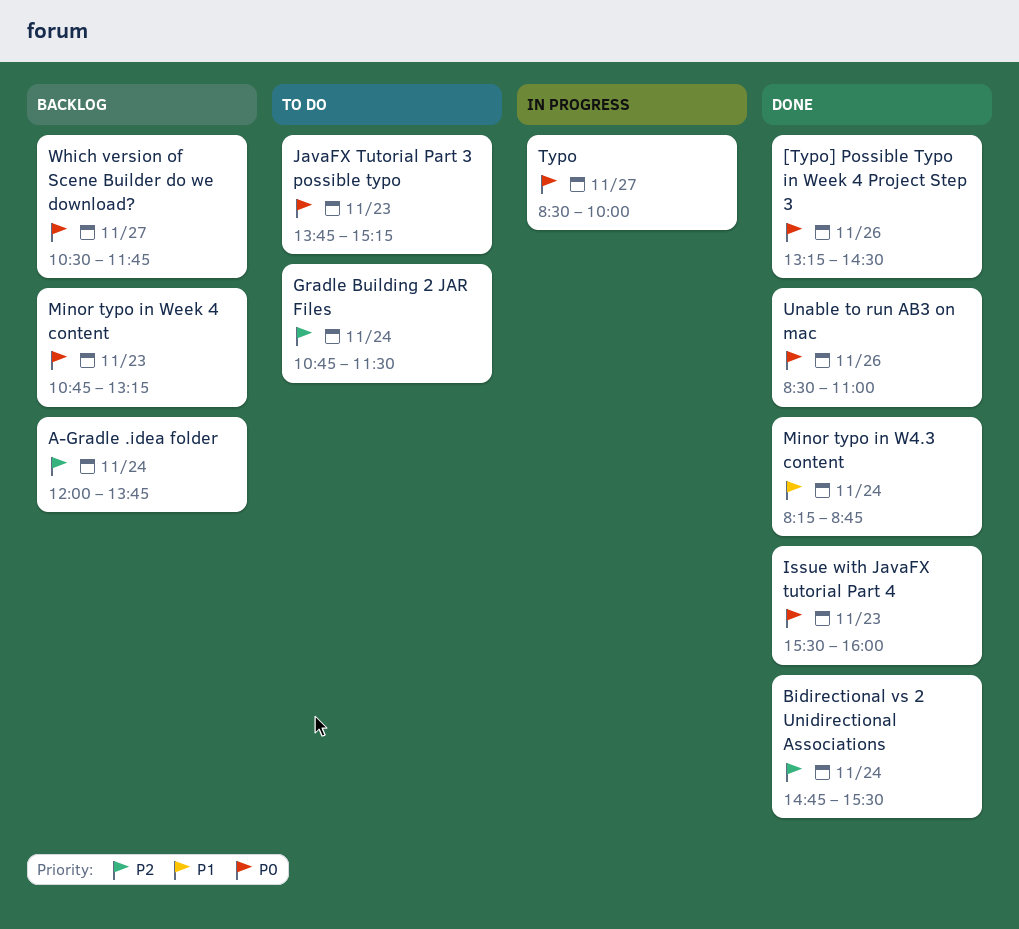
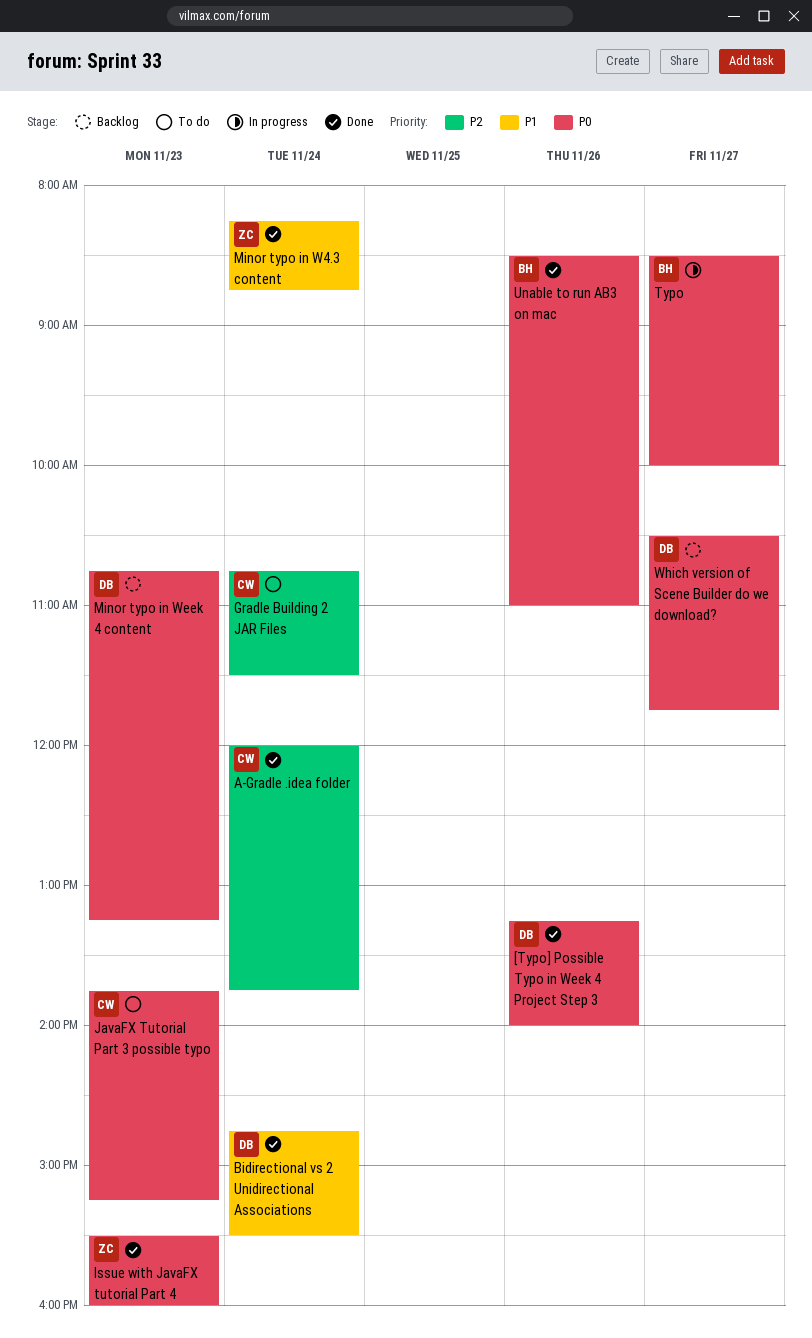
[Typo] Possible Typo in Week 4 Project Step 3, ends: 14:30 -> 14:00
A-Gradle .idea folder, status: Backlog -> Done
Bidirectional vs 2 Unidirectional Associations, priority: P2 -> P1

